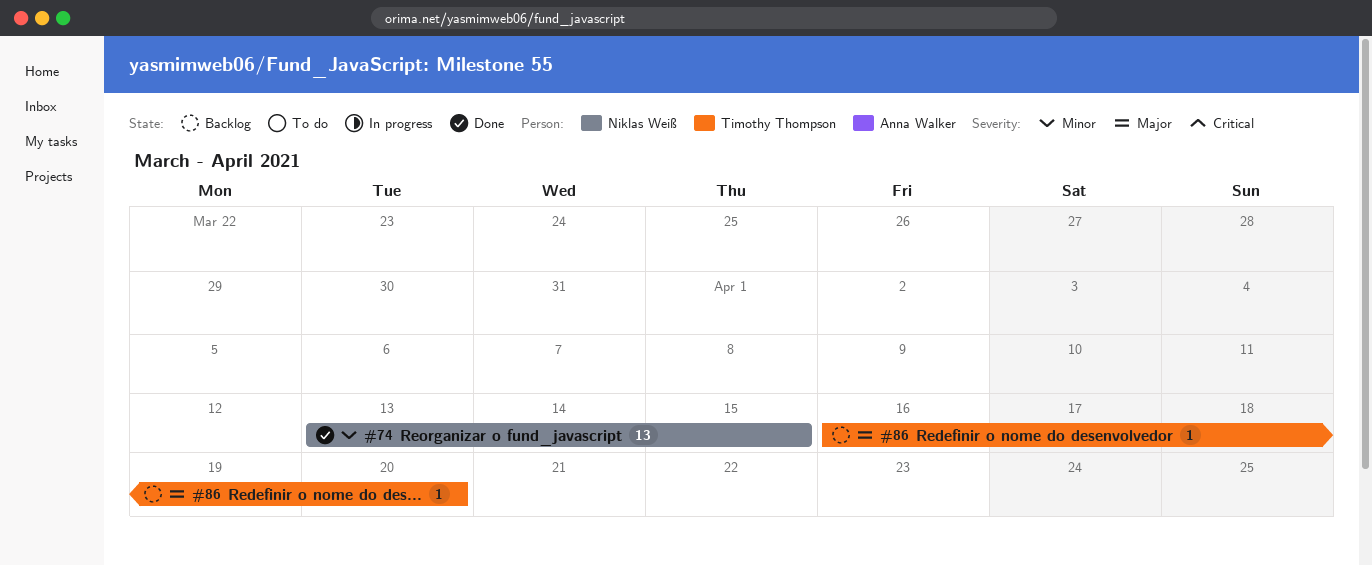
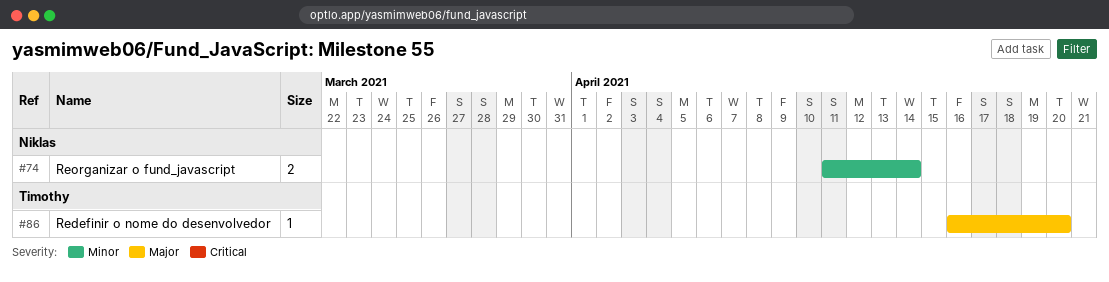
#74, estimate: 13 -> 2
#74, start: Apr 13 -> Apr 11
#74, due: Apr 15 -> Apr 14

